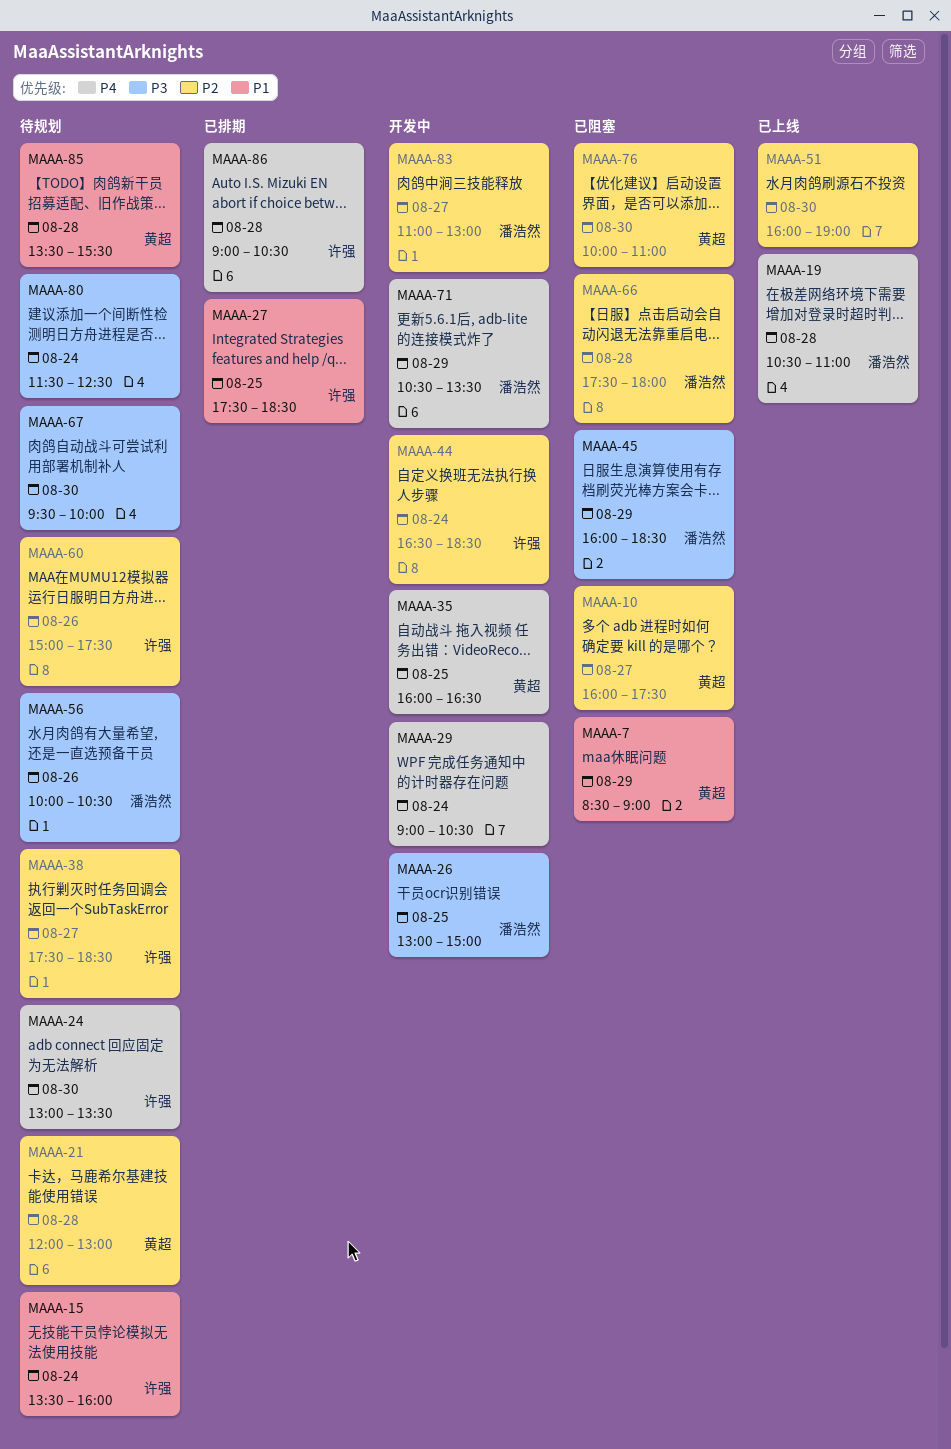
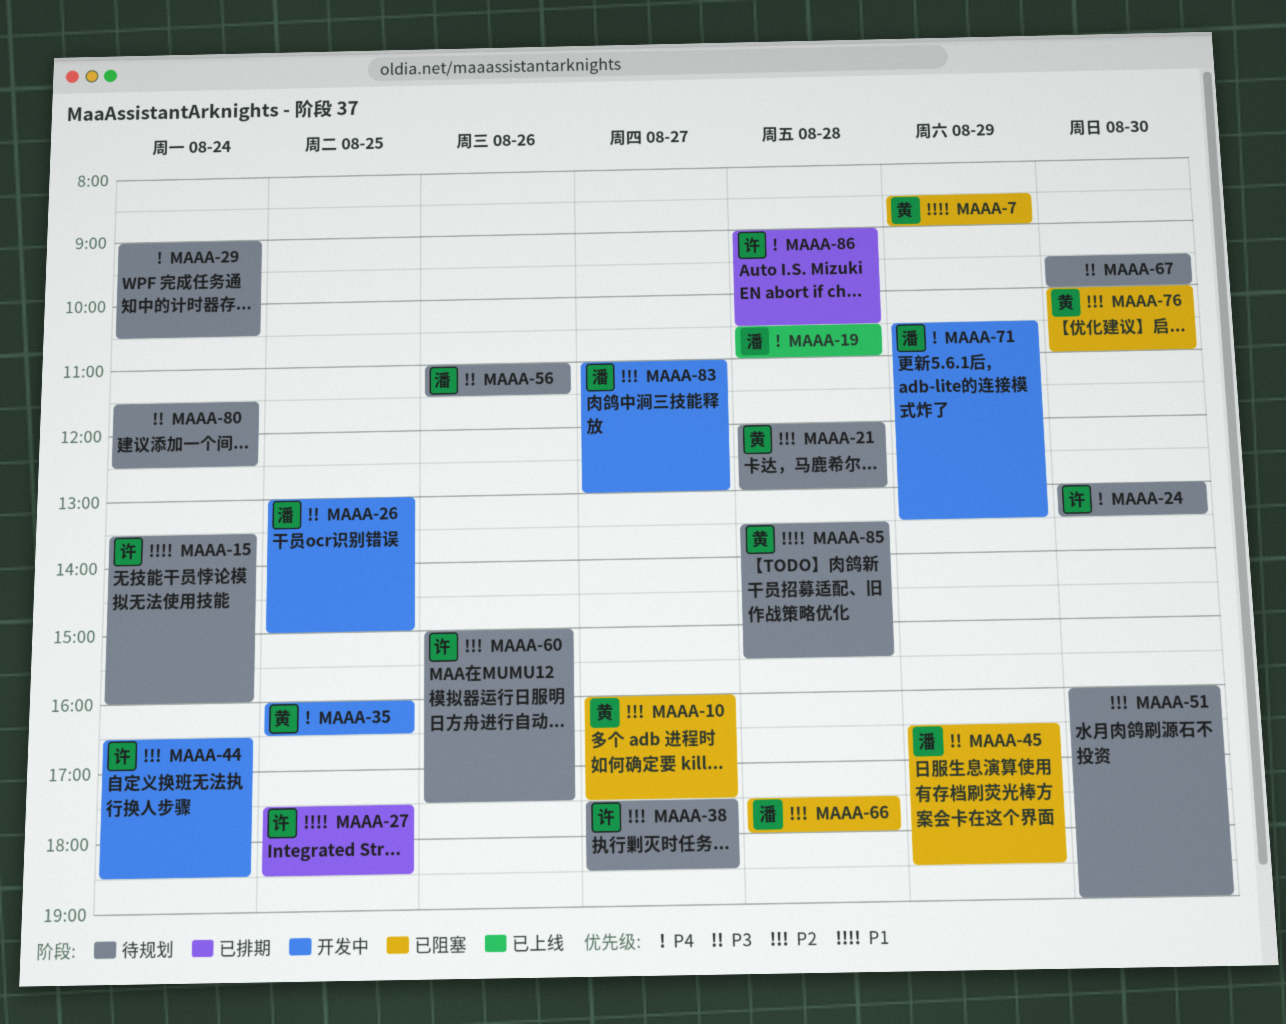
MAAA-29, status: 开发中 -> 待规划
MAAA-45, begins: 16:00 -> 16:30
MAAA-51, status: 已上线 -> 待规划
MAAA-56, begins: 10:00 -> 11:00
MAAA-56, ends: 10:30 -> 11:30

